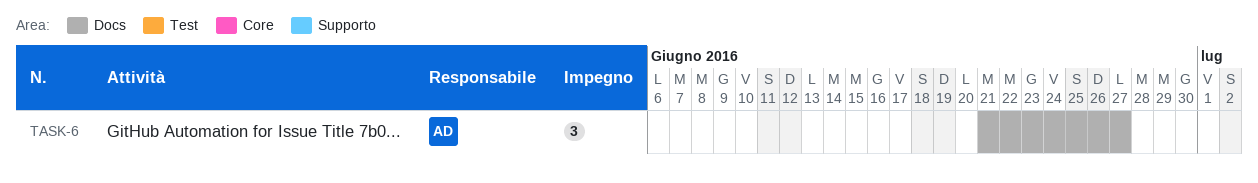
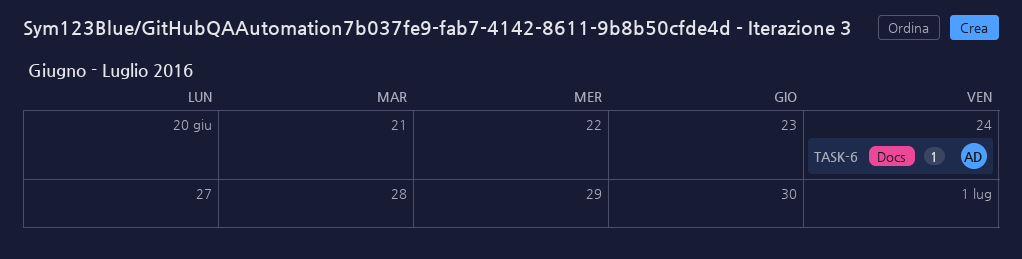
TASK-6, estimate: 3 -> 1
TASK-6, due: Jun 27 -> Jun 24

